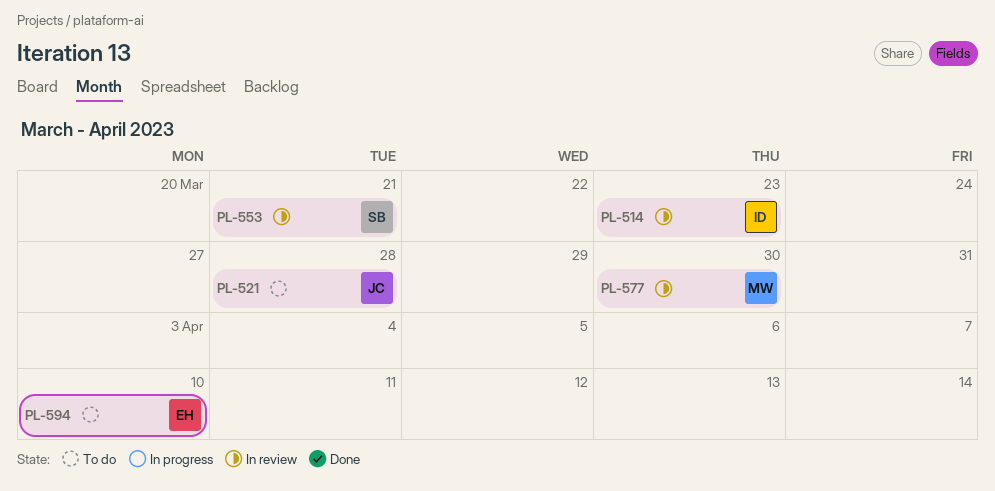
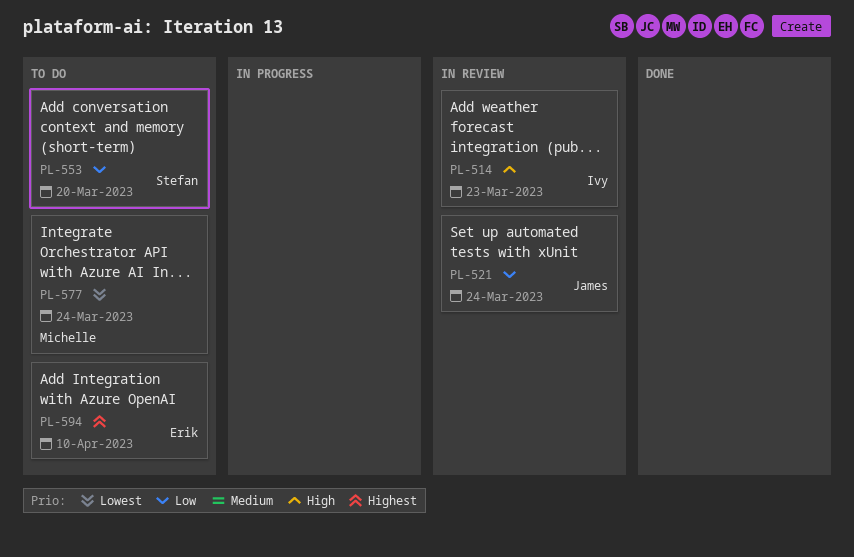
PL-521, status: To do -> In review
PL-521, due: Mar 28 -> Mar 24
PL-553, status: In review -> To do
PL-553, due: Mar 21 -> Mar 20
PL-577, status: In review -> To do
PL-577, due: Mar 30 -> Mar 24

